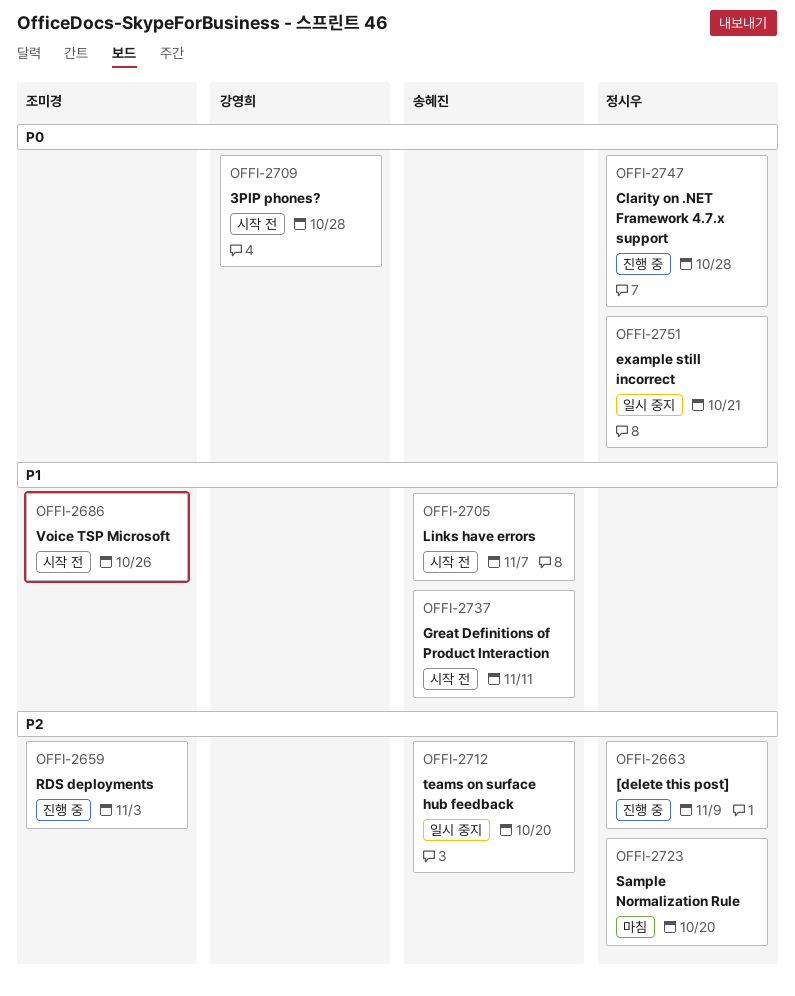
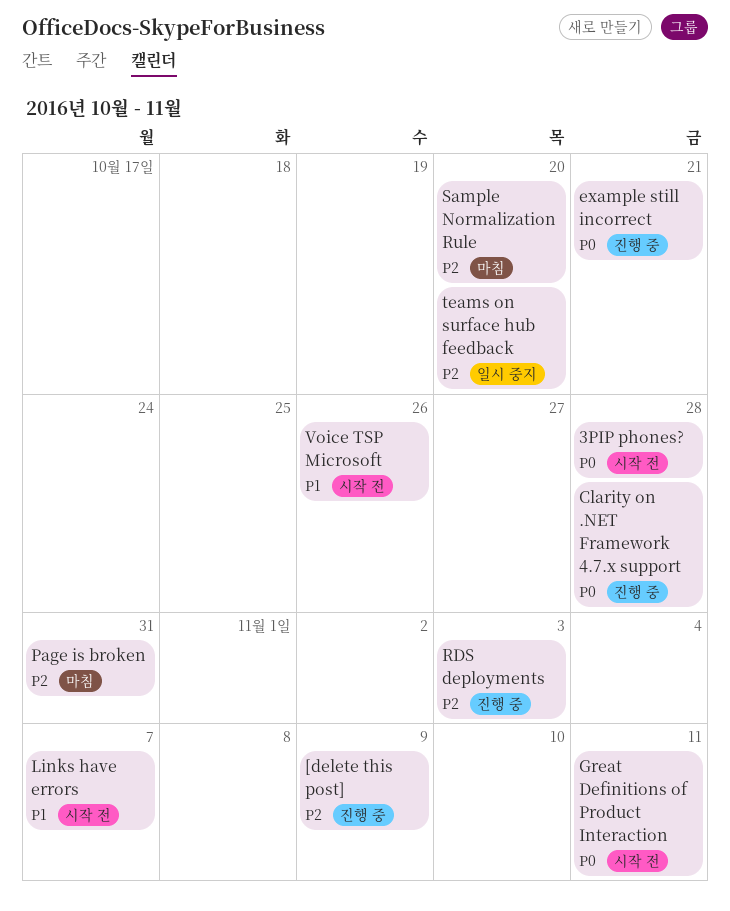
example still incorrect, status: 일시 중지 -> 진행 중
Great Definitions of Product Interaction, priority: P1 -> P0
Page is broken: none -> present

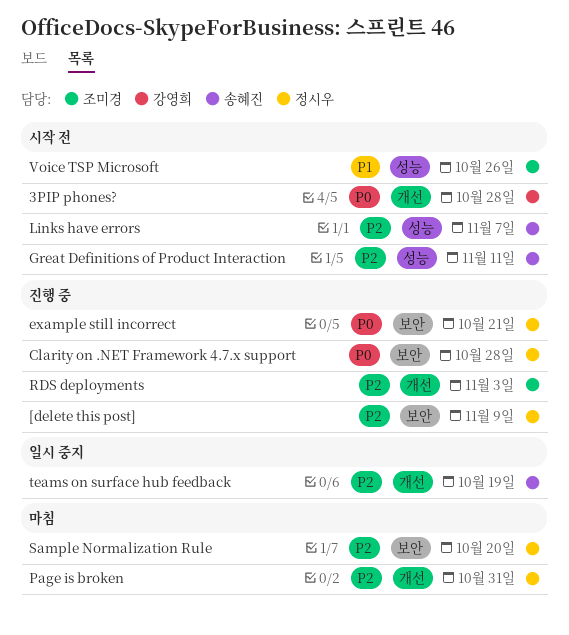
Great Definitions of Product Interaction, priority: P0 -> P2
Links have errors, priority: P1 -> P2
teams on surface hub feedback, due: Oct 20 -> Oct 19

